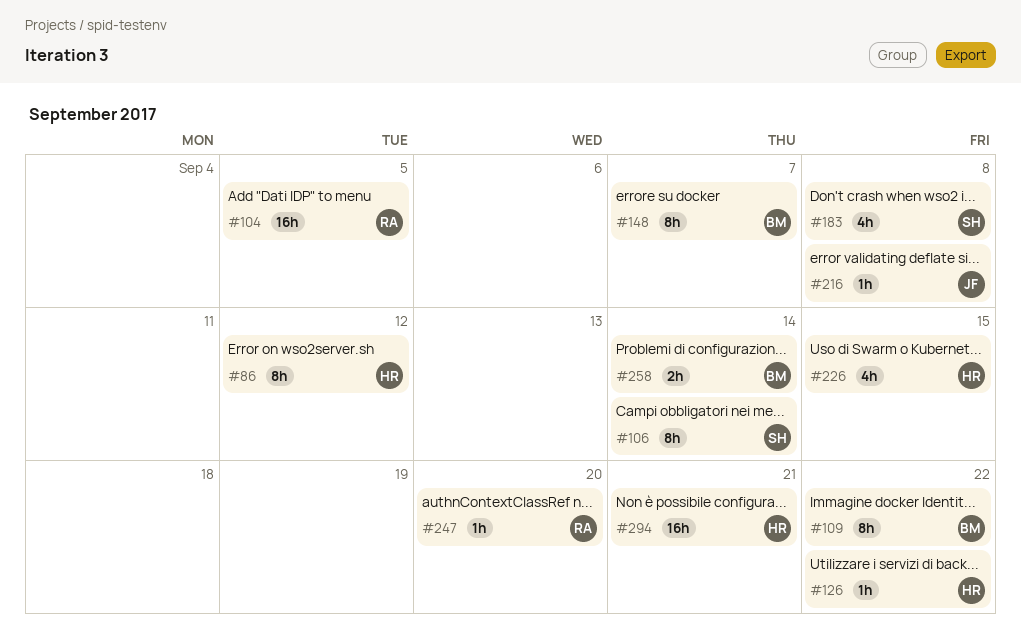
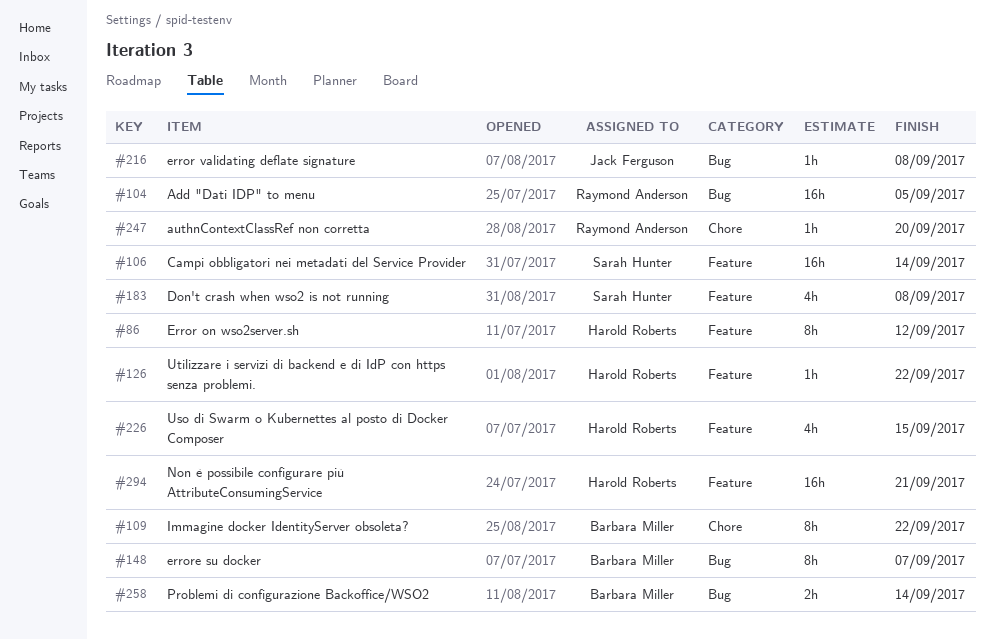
#106, estimate: 8h -> 16h

